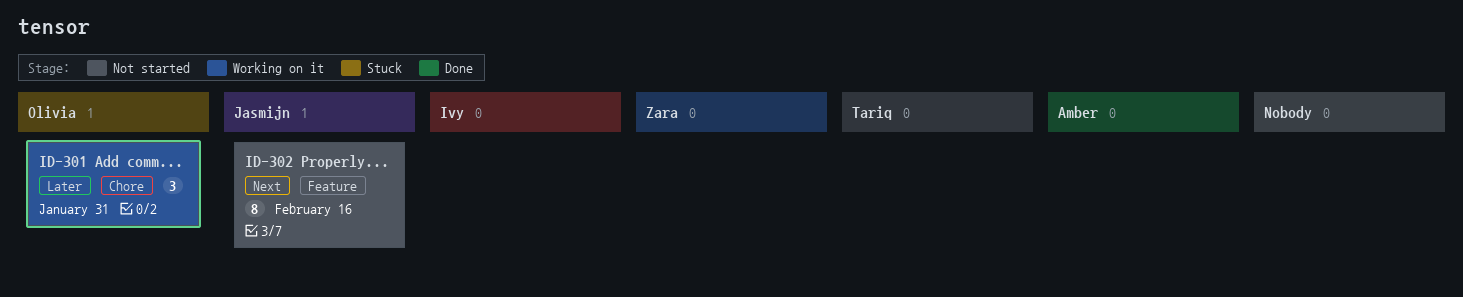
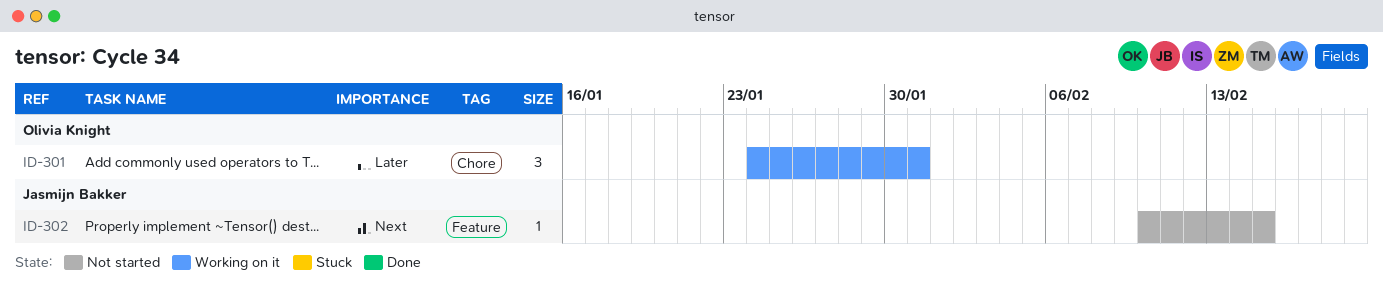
ID-302, estimate: 8 -> 1
ID-302, due: Feb 16 -> Feb 15

